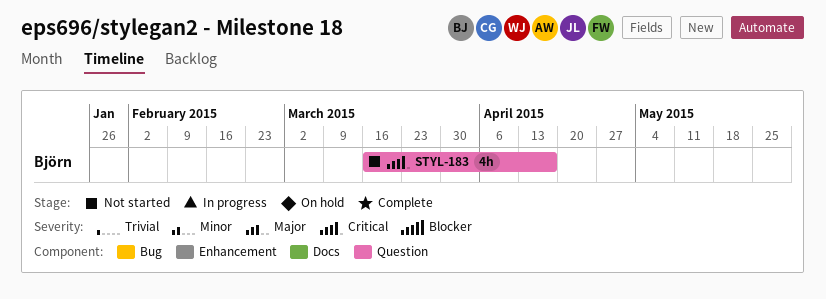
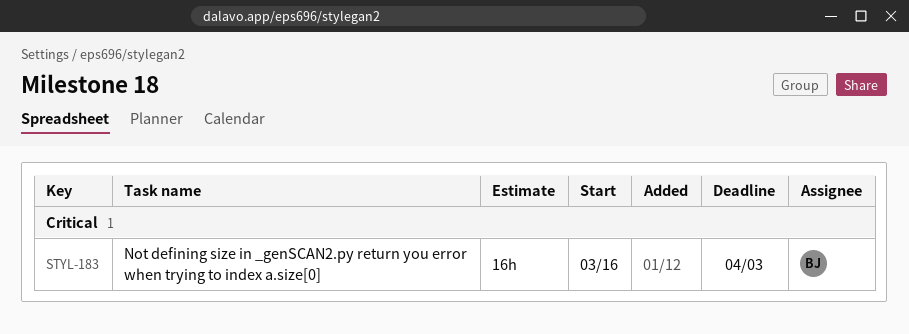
STYL-183, estimate: 4h -> 16h
STYL-183, due: Apr 17 -> Apr 3

